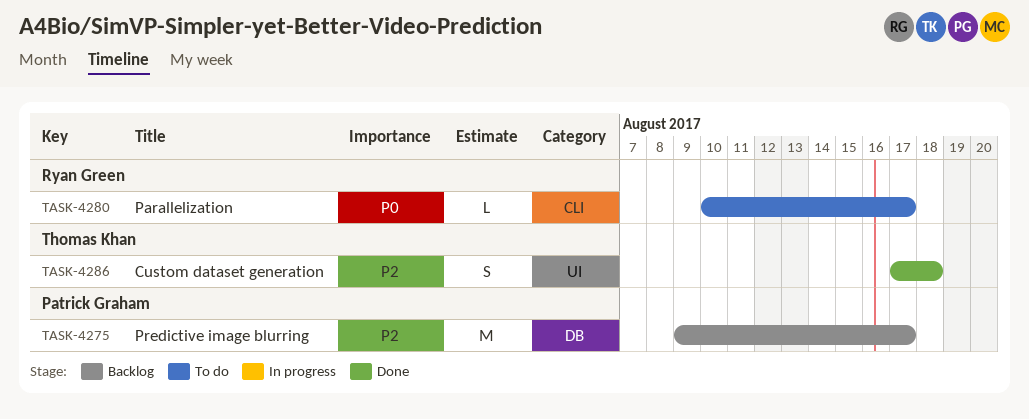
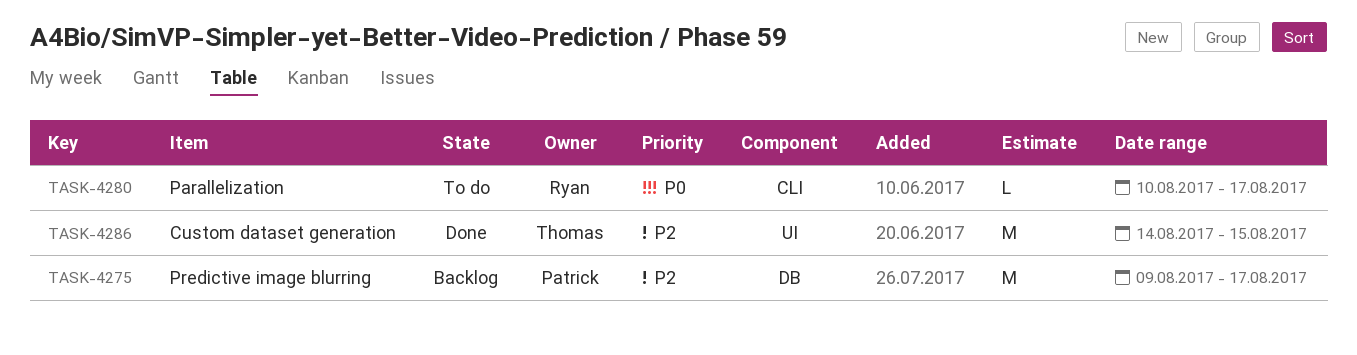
TASK-4286, estimate: S -> M
TASK-4286, start: Aug 17 -> Aug 14
TASK-4286, due: Aug 18 -> Aug 15

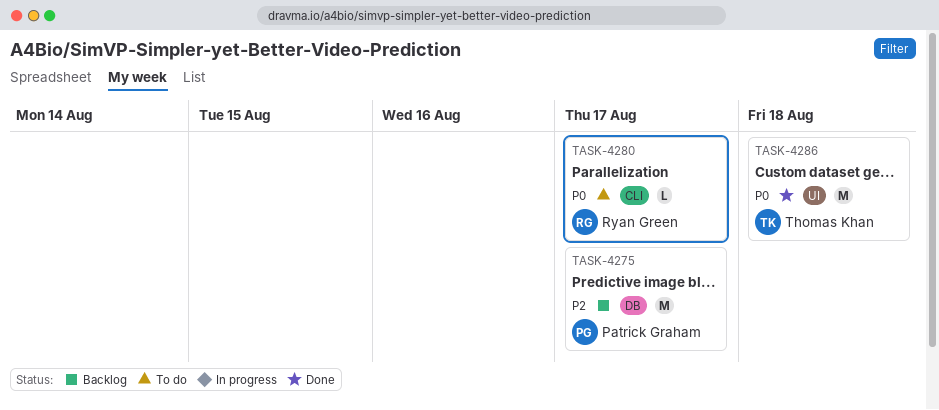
TASK-4286, priority: P2 -> P0
TASK-4286, due: Aug 15 -> Aug 18

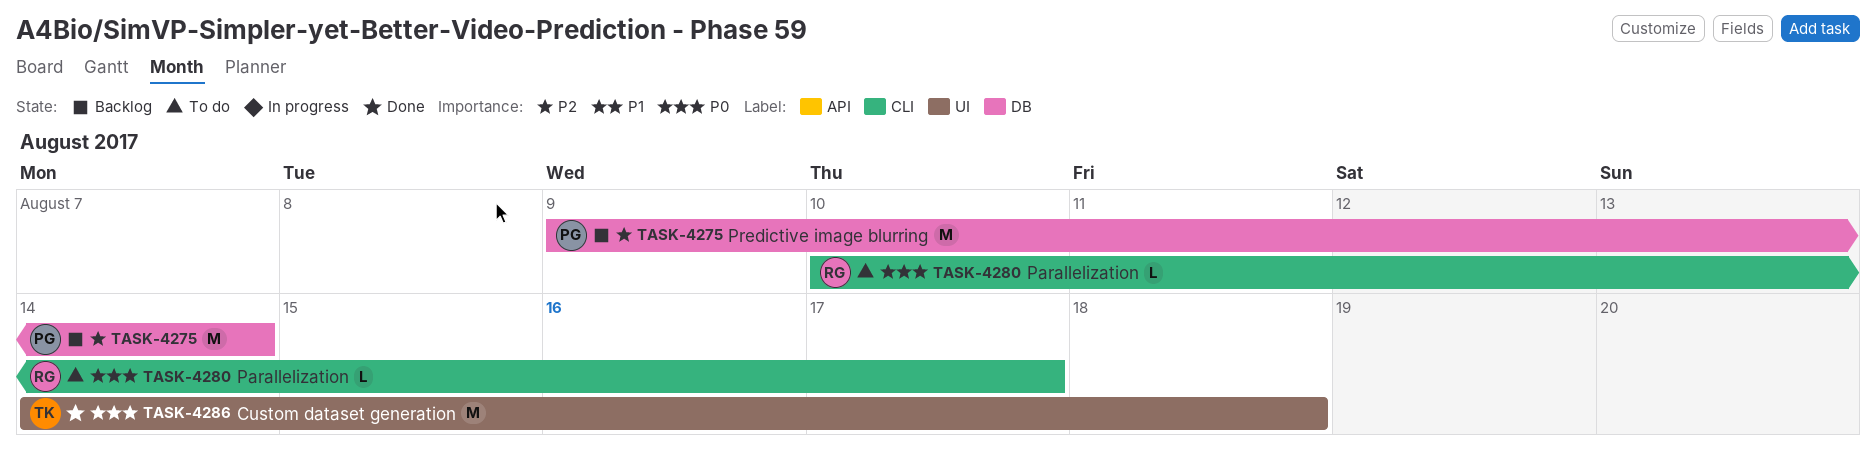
TASK-4275, due: Aug 17 -> Aug 14

